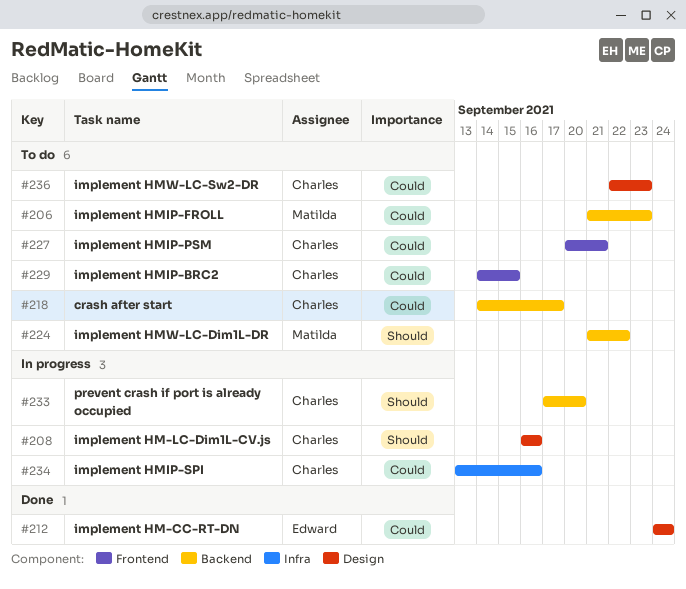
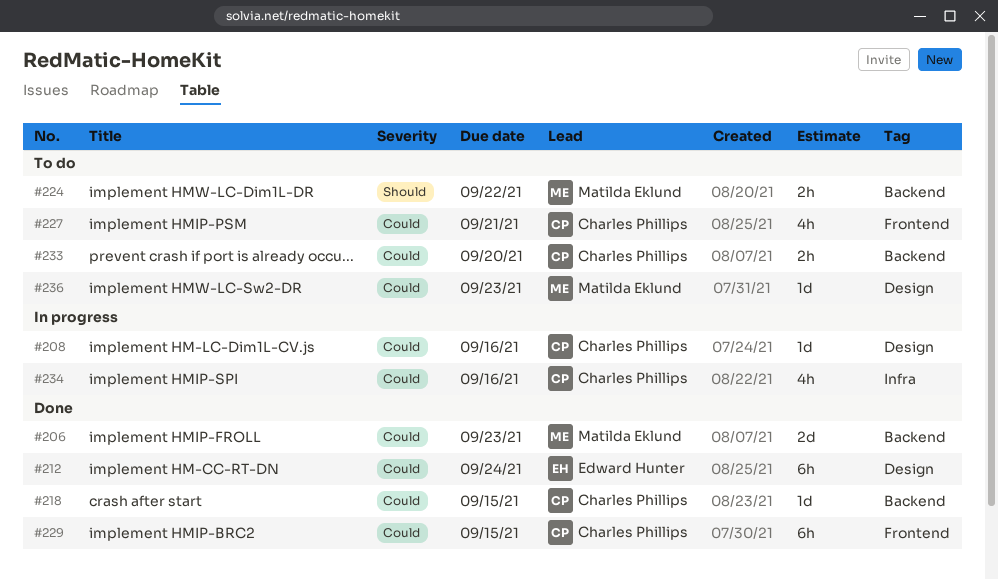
#206, status: To do -> Done
#208, priority: Should -> Could
#218, status: To do -> Done
#218, due: Sep 17 -> Sep 15
#229, status: To do -> Done
#233, status: In progress -> To do
#233, priority: Should -> Could
#236, owner: Charles Phillips -> Matilda Eklund

